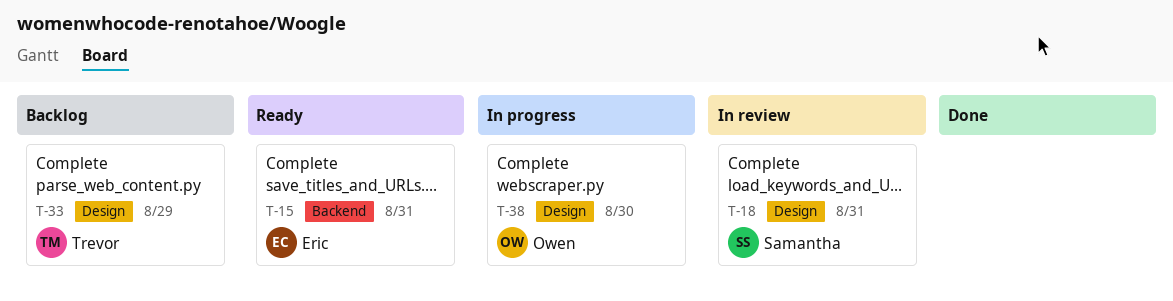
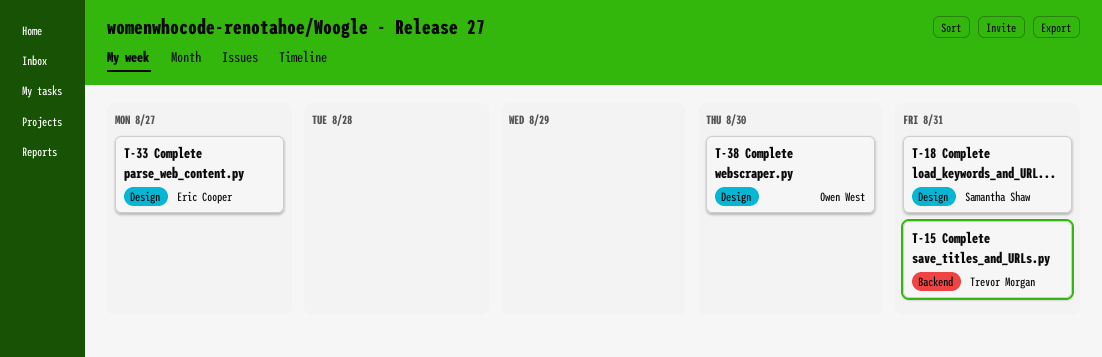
T-15, owner: Eric Cooper -> Trevor Morgan
T-33, owner: Trevor Morgan -> Eric Cooper
T-33, due: Aug 29 -> Aug 27

